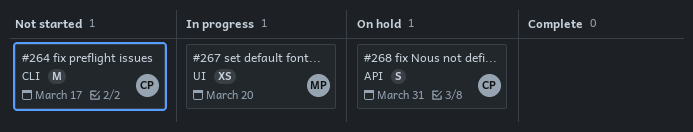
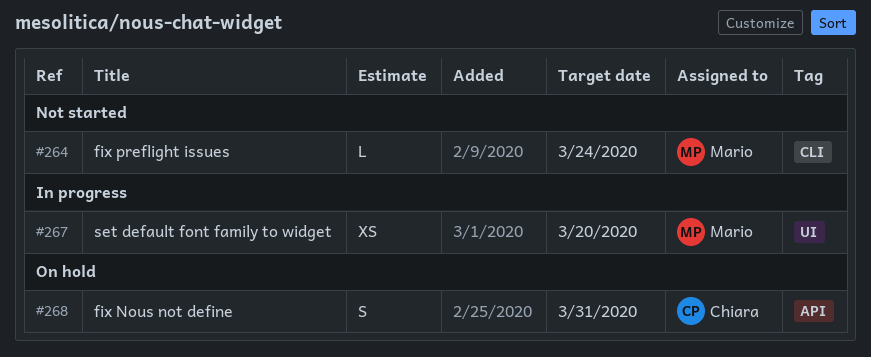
#264, owner: Chiara -> Mario
#264, estimate: M -> L
#264, due: Mar 17 -> Mar 24

